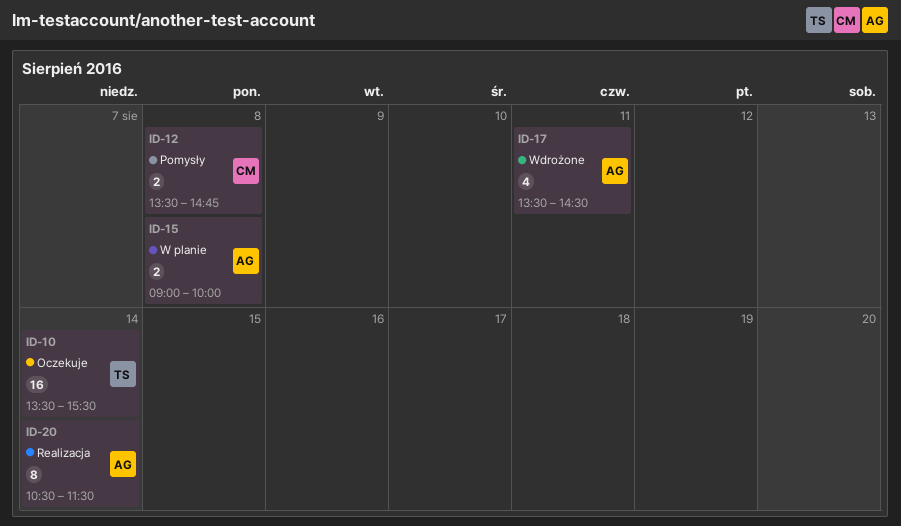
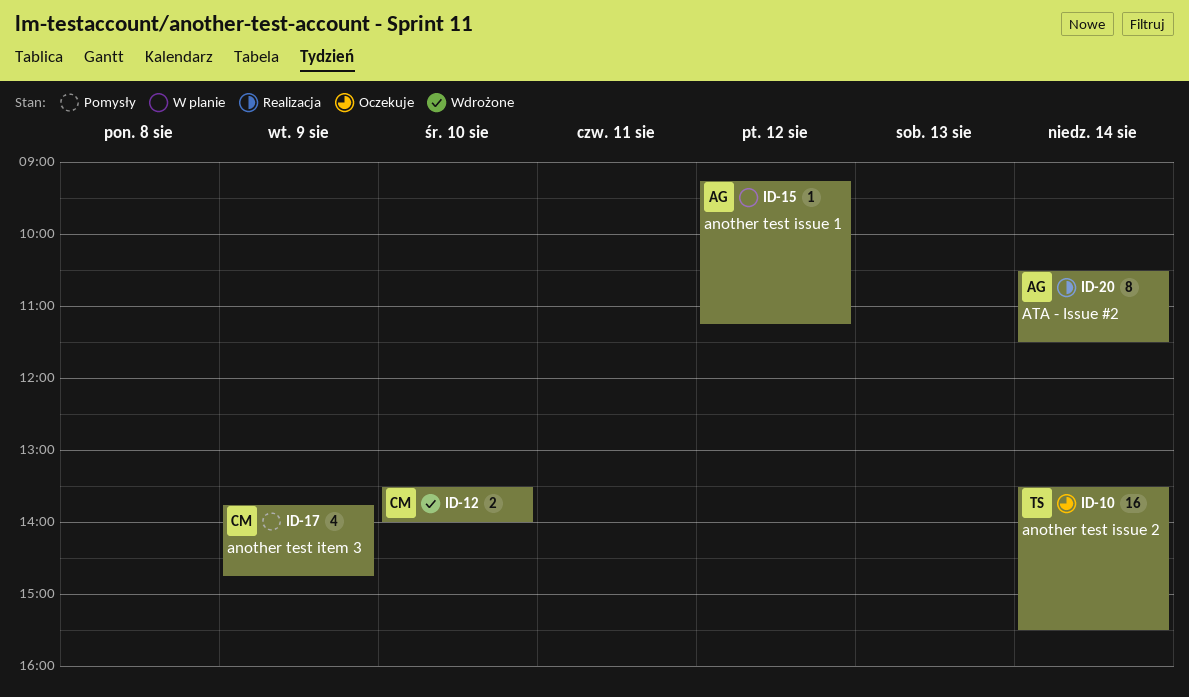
ID-12, status: Pomysły -> Wdrożone
ID-12, day: Aug 8 -> Aug 10
ID-12, ends: 14:45 -> 14:00
ID-15, estimate: 2 -> 1
ID-15, day: Aug 8 -> Aug 12
ID-15, begins: 09:00 -> 09:15
ID-15, ends: 10:00 -> 11:15
ID-17, status: Wdrożone -> Pomysły
ID-17, owner: AG -> CM
ID-17, day: Aug 11 -> Aug 9
ID-17, begins: 13:30 -> 13:45
ID-17, ends: 14:30 -> 14:45

